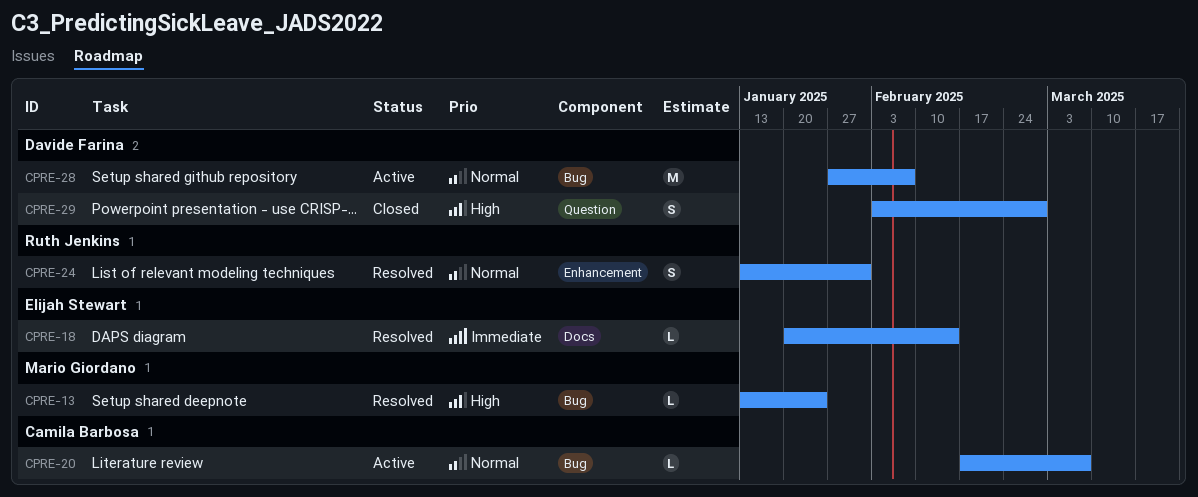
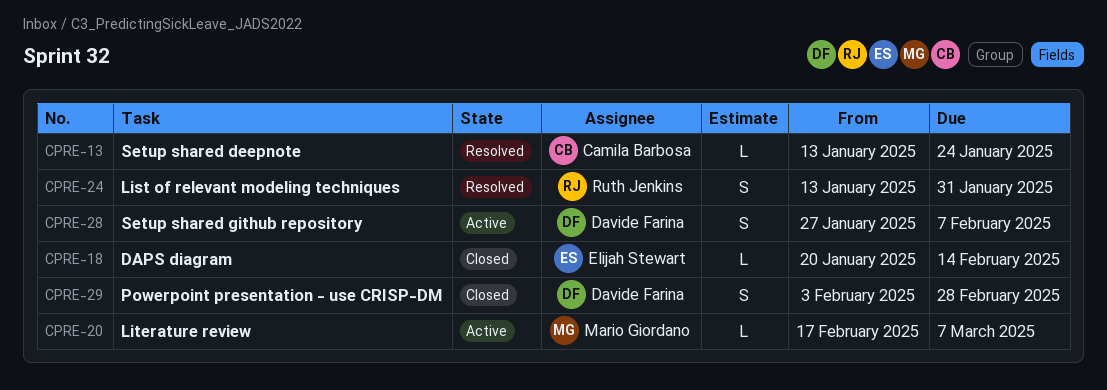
CPRE-13, owner: Mario Giordano -> Camila Barbosa
CPRE-18, status: Resolved -> Closed
CPRE-20, owner: Camila Barbosa -> Mario Giordano
CPRE-28, estimate: M -> S

